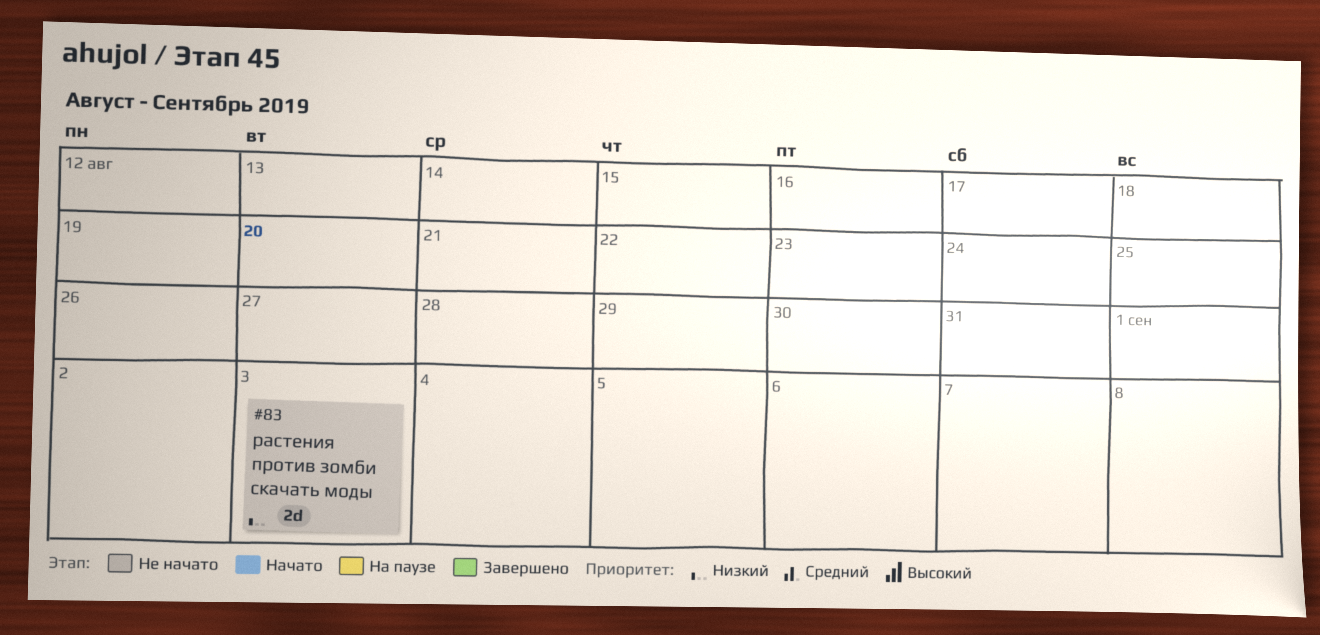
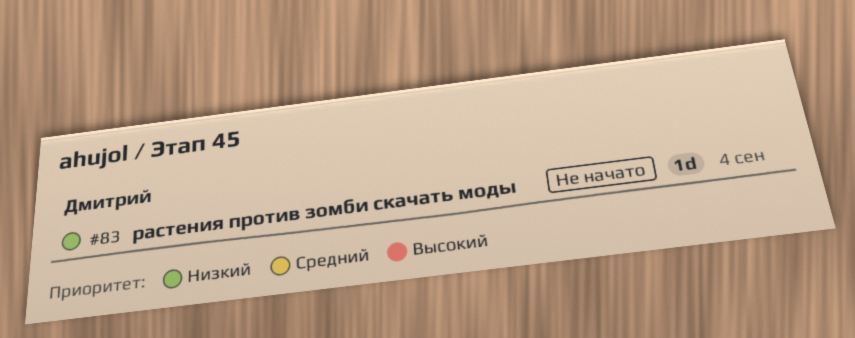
#83, estimate: 2d -> 1d
#83, due: Sep 3 -> Sep 4

